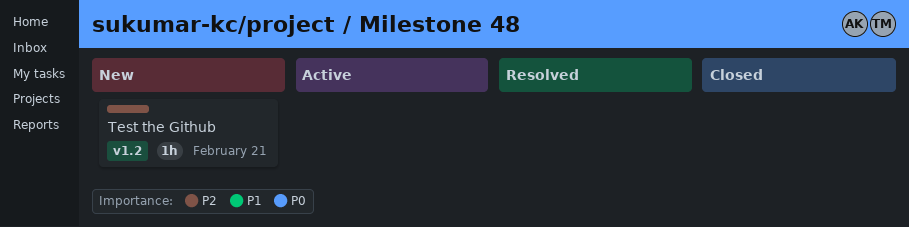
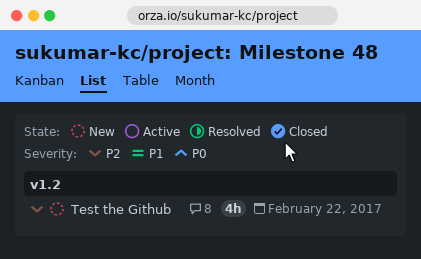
Test the Github, estimate: 1h -> 4h
Test the Github, due: Feb 21 -> Feb 22

